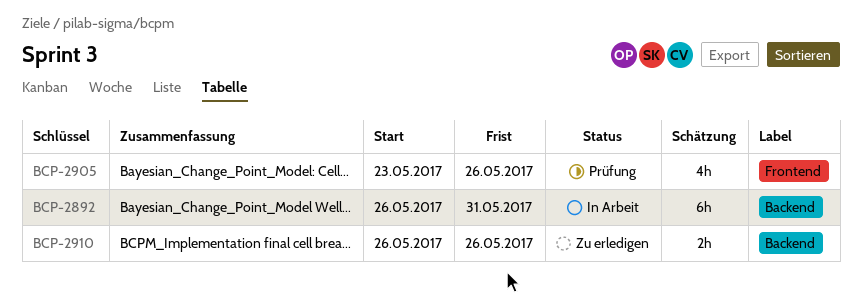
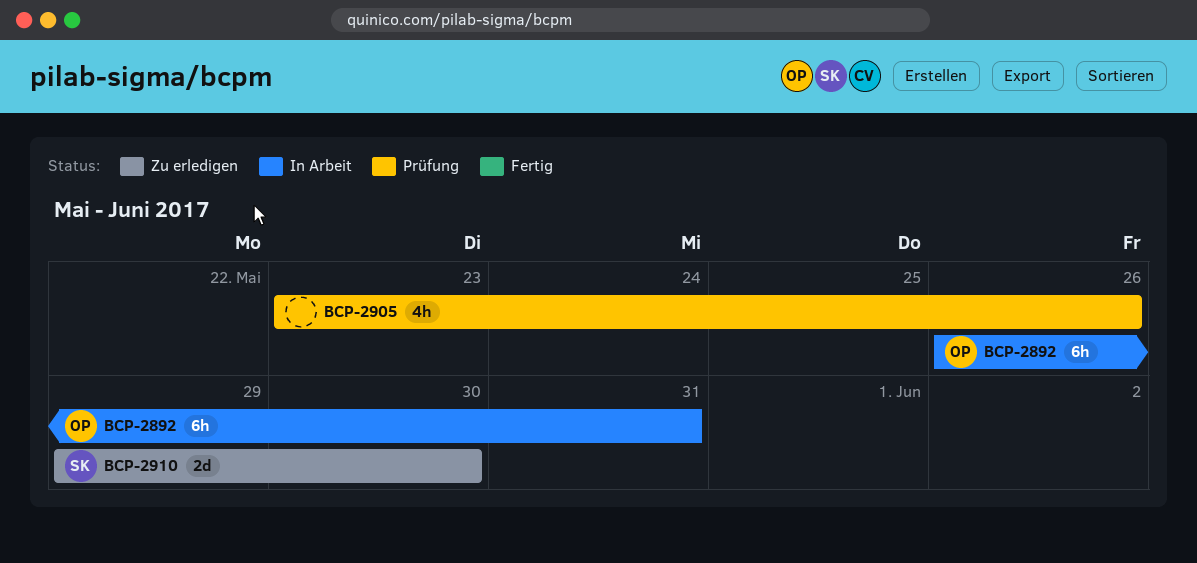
BCP-2910, estimate: 2h -> 2d
BCP-2910, start: May 26 -> May 29
BCP-2910, due: May 26 -> May 30

